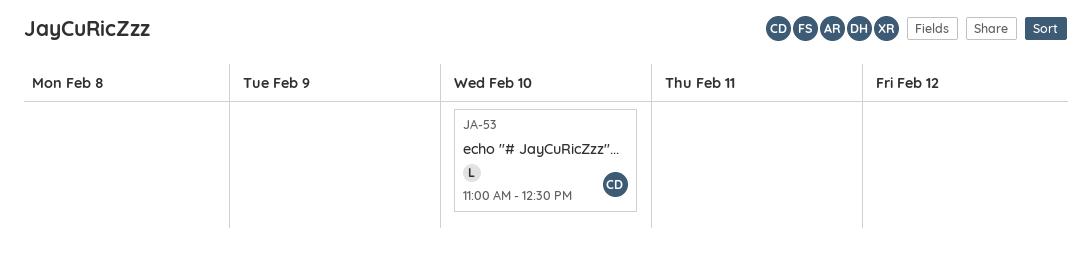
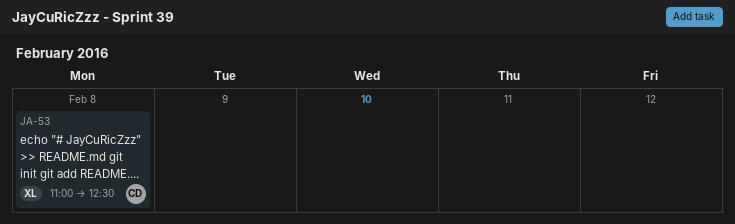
JA-53, estimate: L -> XL
JA-53, day: Feb 10 -> Feb 8

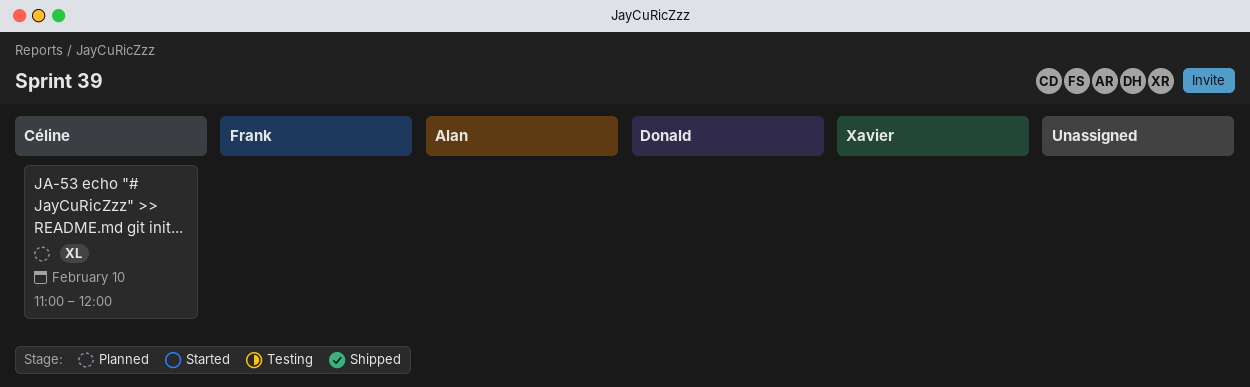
JA-53, day: Feb 8 -> Feb 10
JA-53, ends: 12:30 -> 12:00

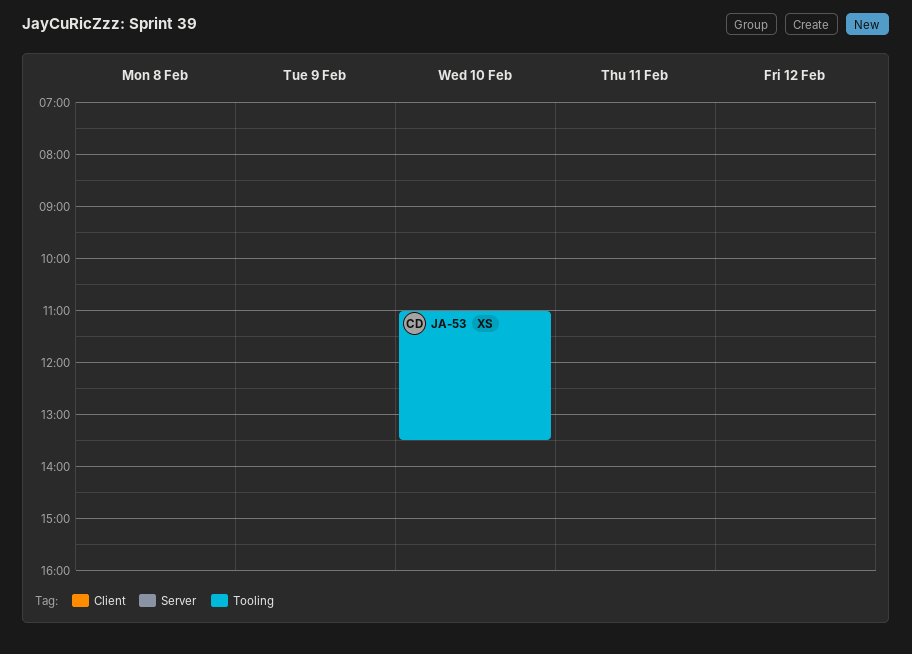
JA-53, estimate: XL -> XS
JA-53, ends: 12:00 -> 13:30

